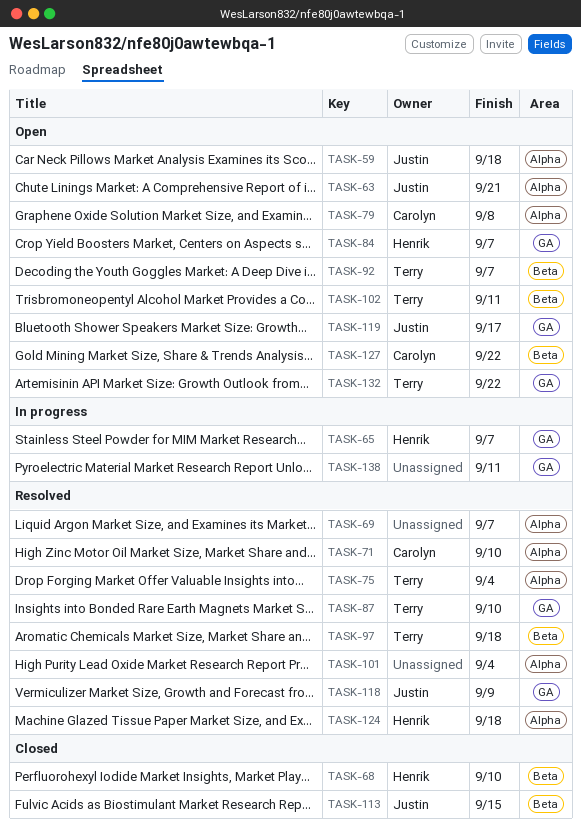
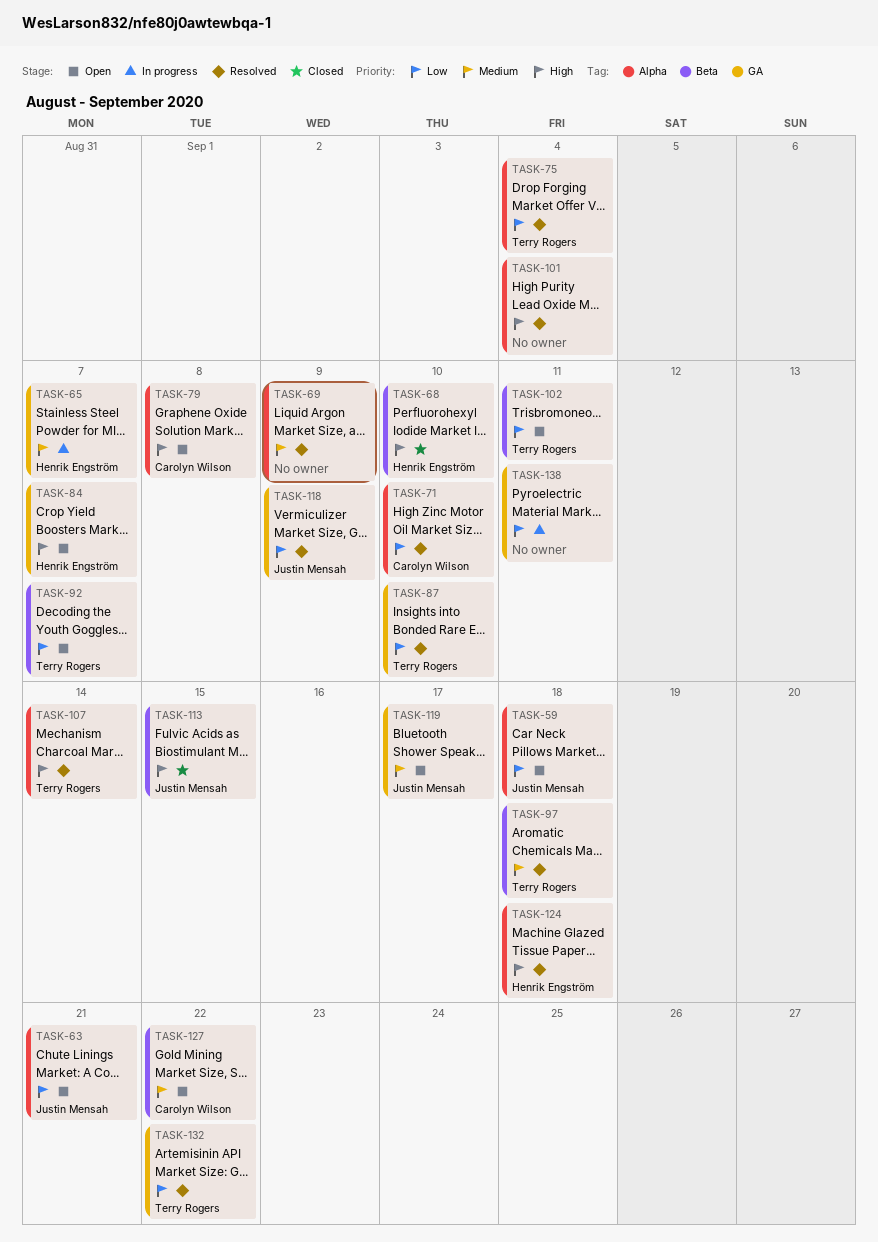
TASK-69, due: Sep 7 -> Sep 9
TASK-107: none -> present
TASK-132, status: Open -> Resolved

